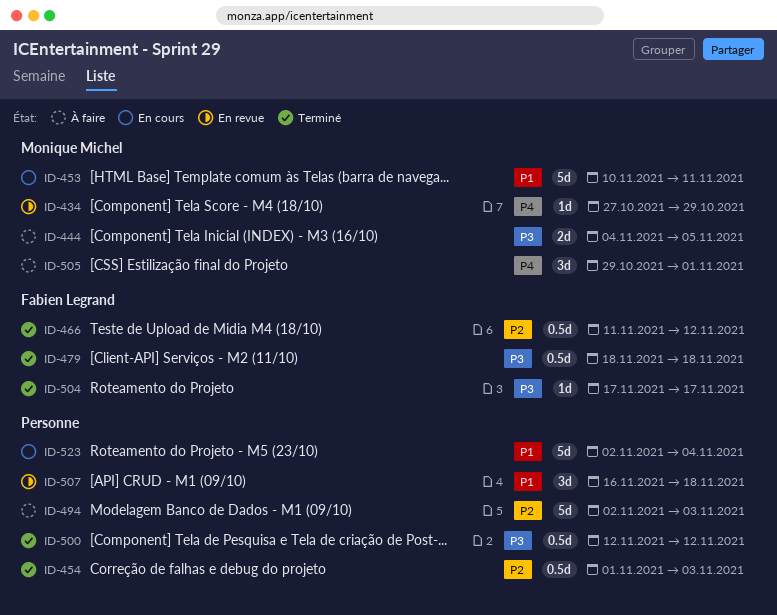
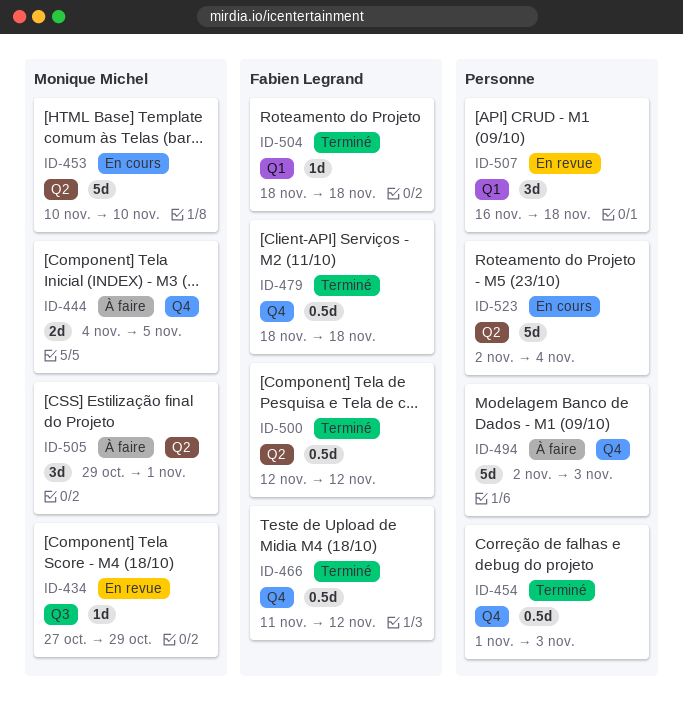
ID-453, due: Nov 11 -> Nov 10
ID-500, owner: none -> Fabien Legrand
ID-504, start: Nov 17 -> Nov 18
ID-504, due: Nov 17 -> Nov 18

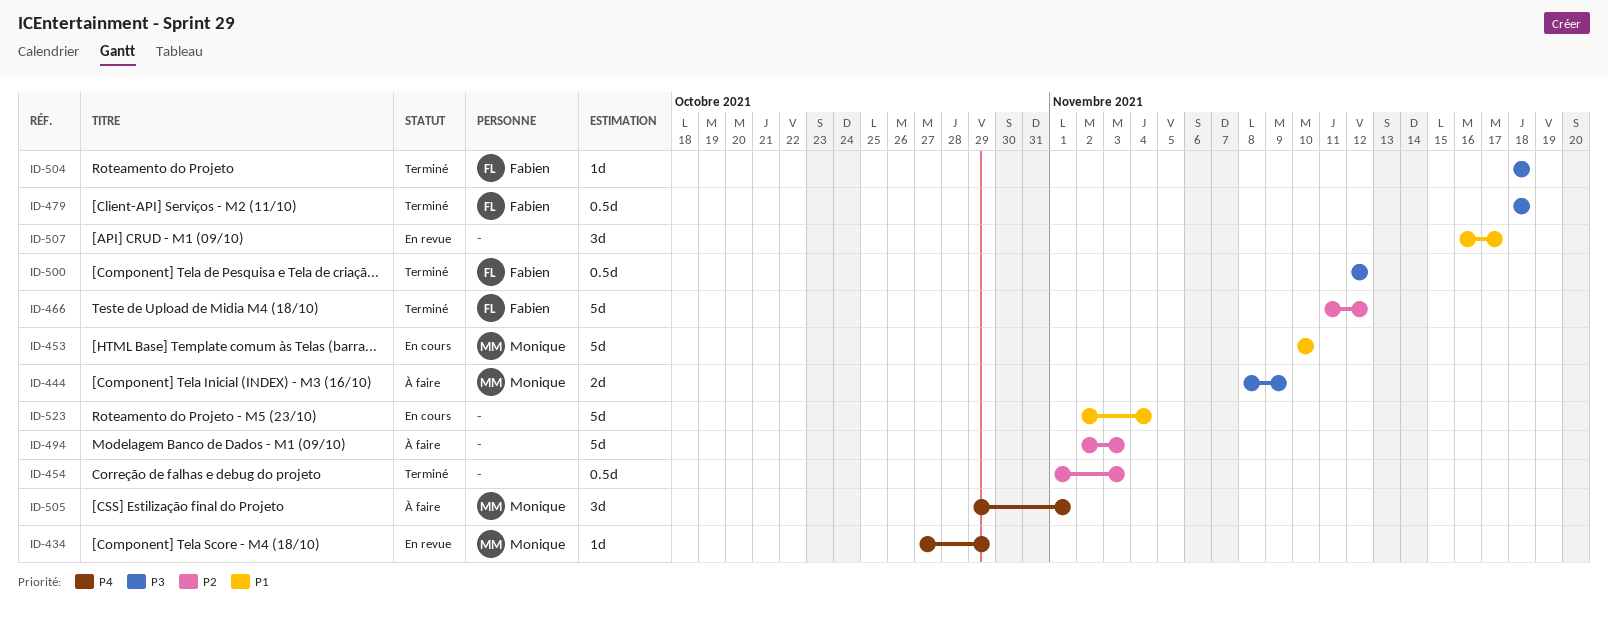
ID-444, start: Nov 4 -> Nov 8
ID-444, due: Nov 5 -> Nov 9
ID-466, estimate: 0.5d -> 5d
ID-507, due: Nov 18 -> Nov 17

